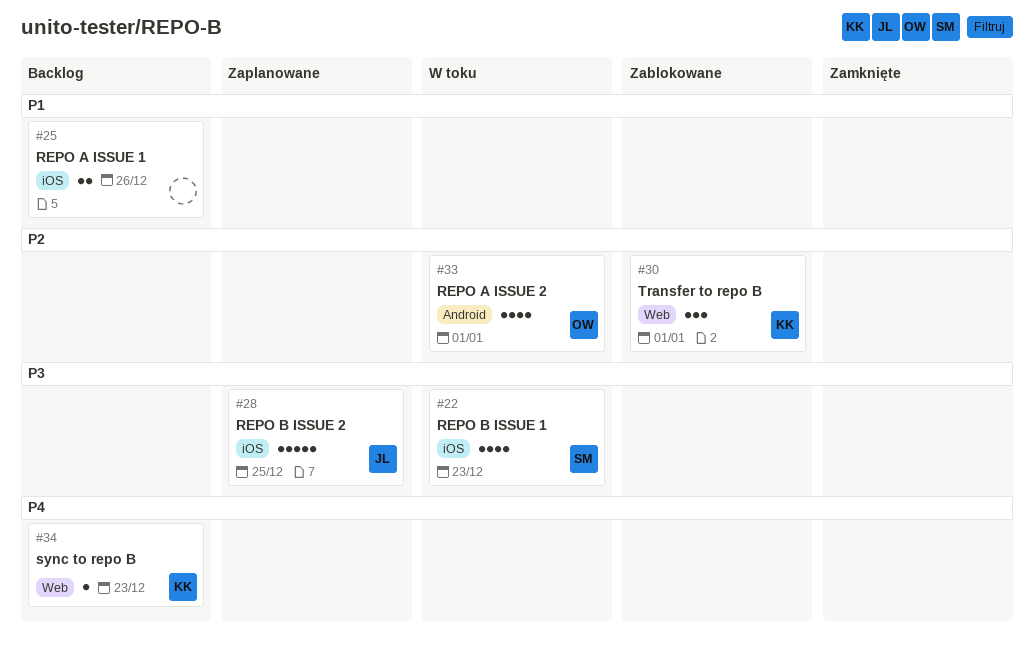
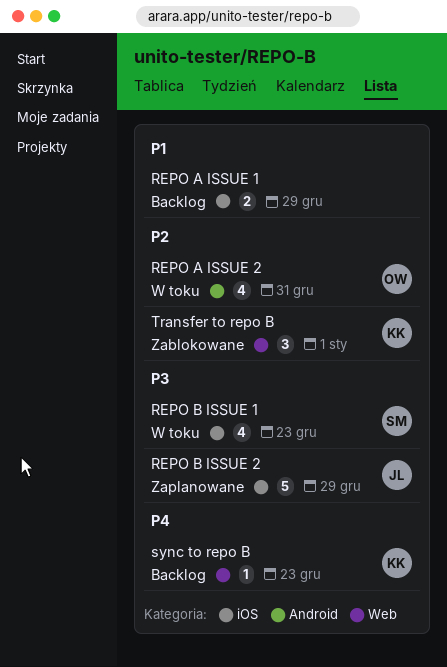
REPO A ISSUE 1, due: Dec 26 -> Dec 29
REPO A ISSUE 2, due: Jan 1 -> Dec 31
REPO B ISSUE 2, due: Dec 25 -> Dec 29

